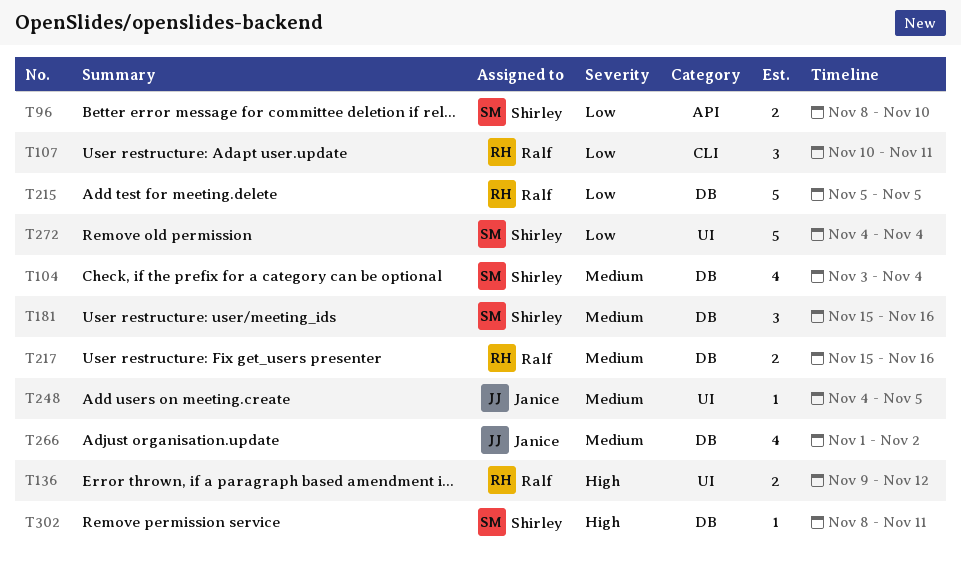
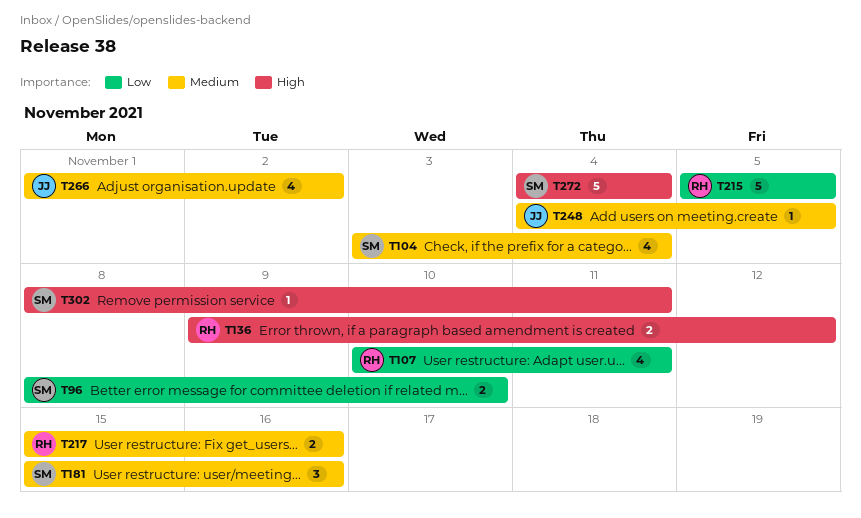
T107, estimate: 3 -> 4
T272, priority: Low -> High

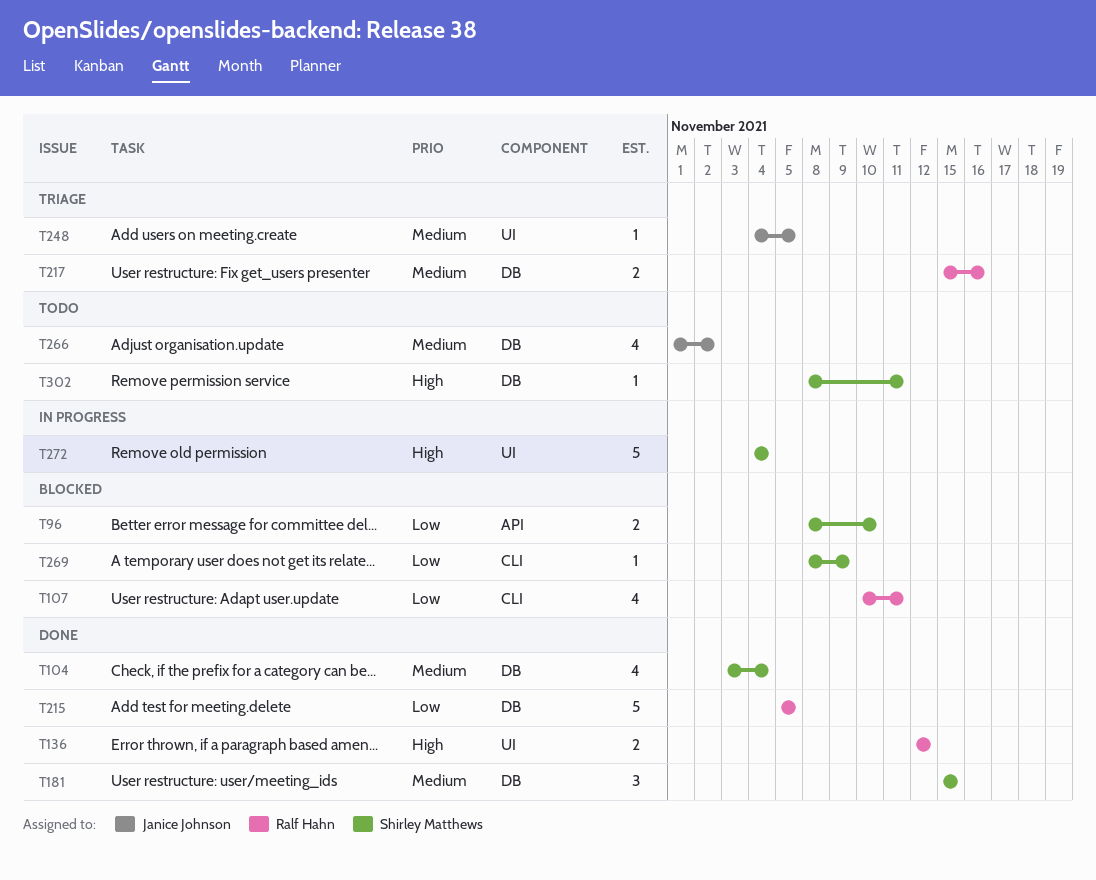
T136, start: Nov 9 -> Nov 12
T181, due: Nov 16 -> Nov 15
T269: none -> present

